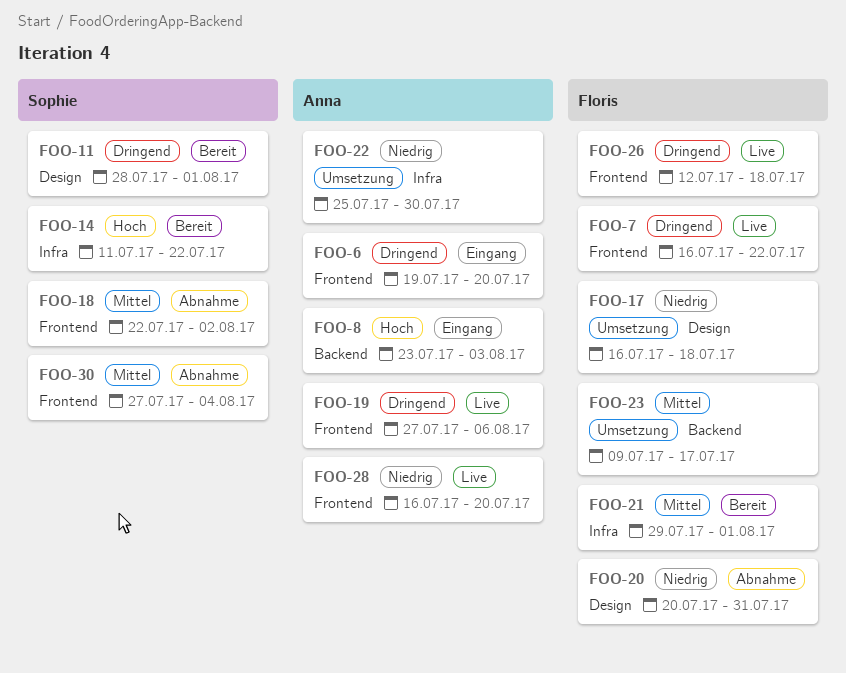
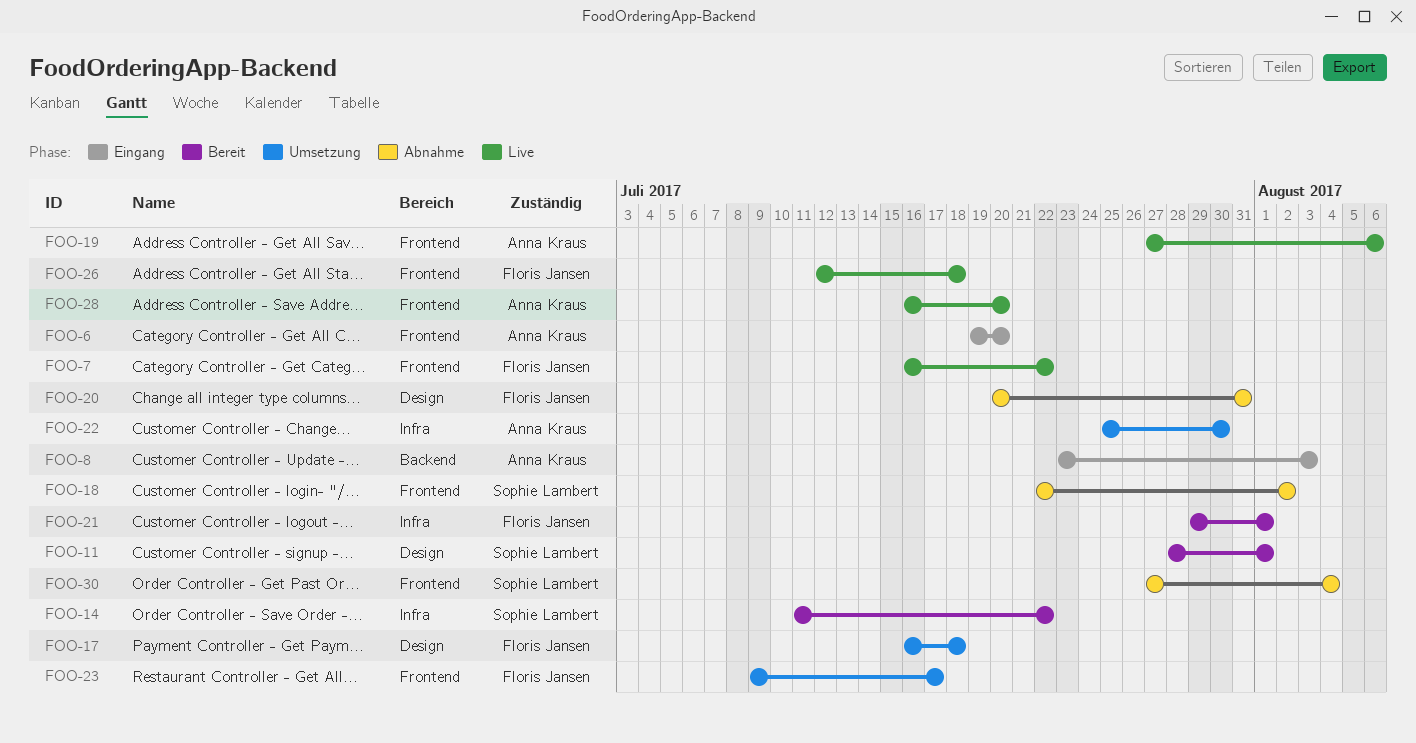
FOO-23, label: Backend -> Frontend

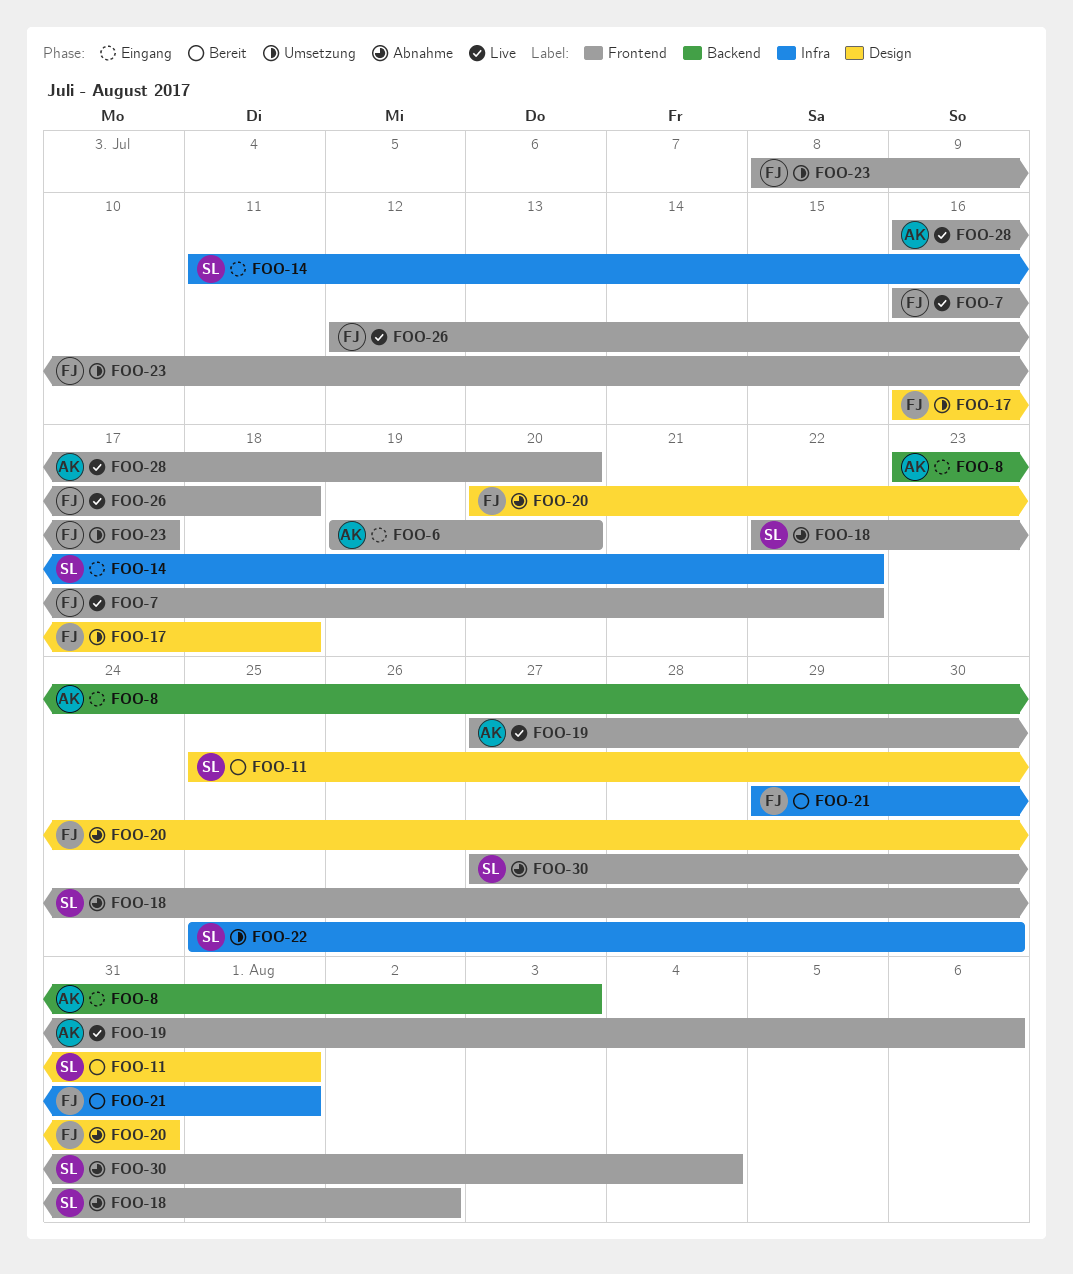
FOO-11, start: Jul 28 -> Jul 25
FOO-14, status: Bereit -> Eingang
FOO-22, owner: Anna Kraus -> Sophie Lambert
FOO-23, start: Jul 9 -> Jul 8

